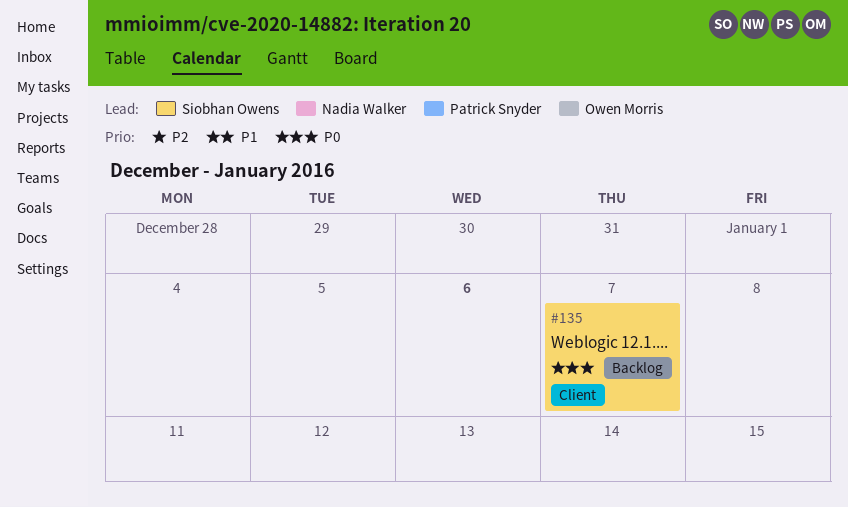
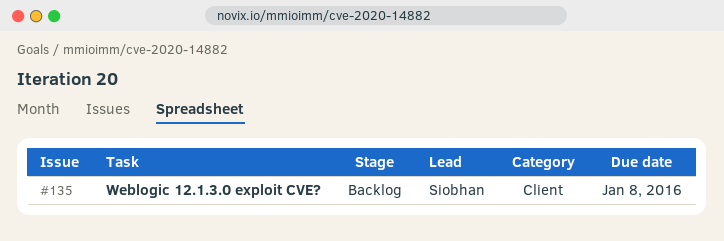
#135, due: Jan 7 -> Jan 8

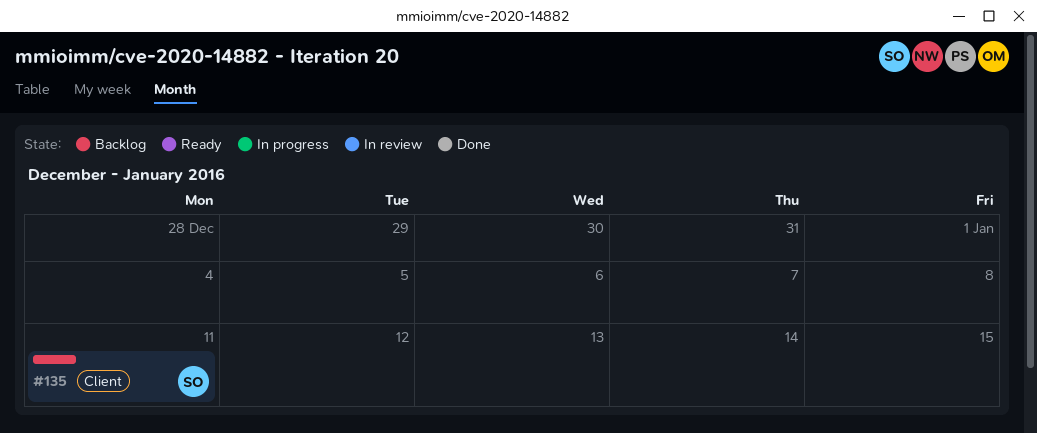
#135, due: Jan 8 -> Jan 11

